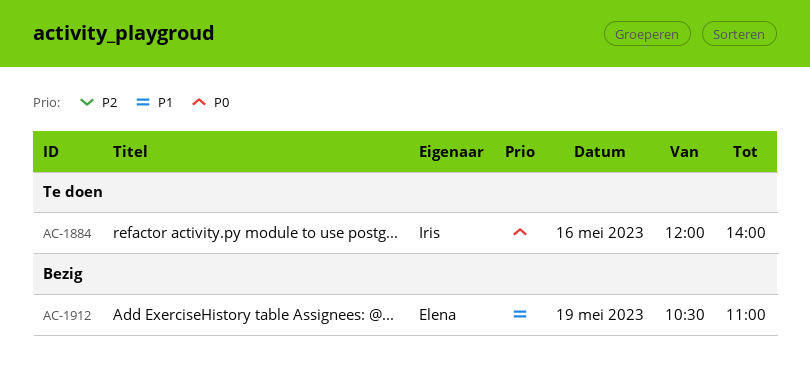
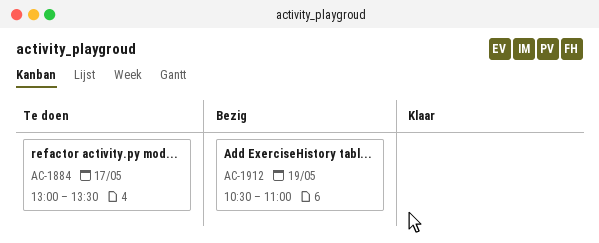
AC-1884, day: May 16 -> May 17
AC-1884, begins: 12:00 -> 13:00
AC-1884, ends: 14:00 -> 13:30

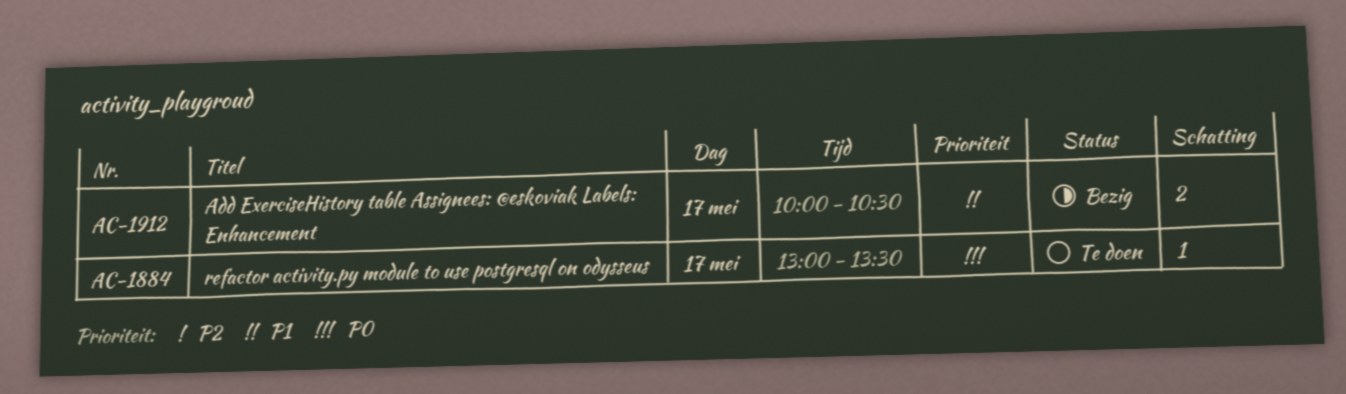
AC-1912, day: May 19 -> May 17
AC-1912, begins: 10:30 -> 10:00
AC-1912, ends: 11:00 -> 10:30

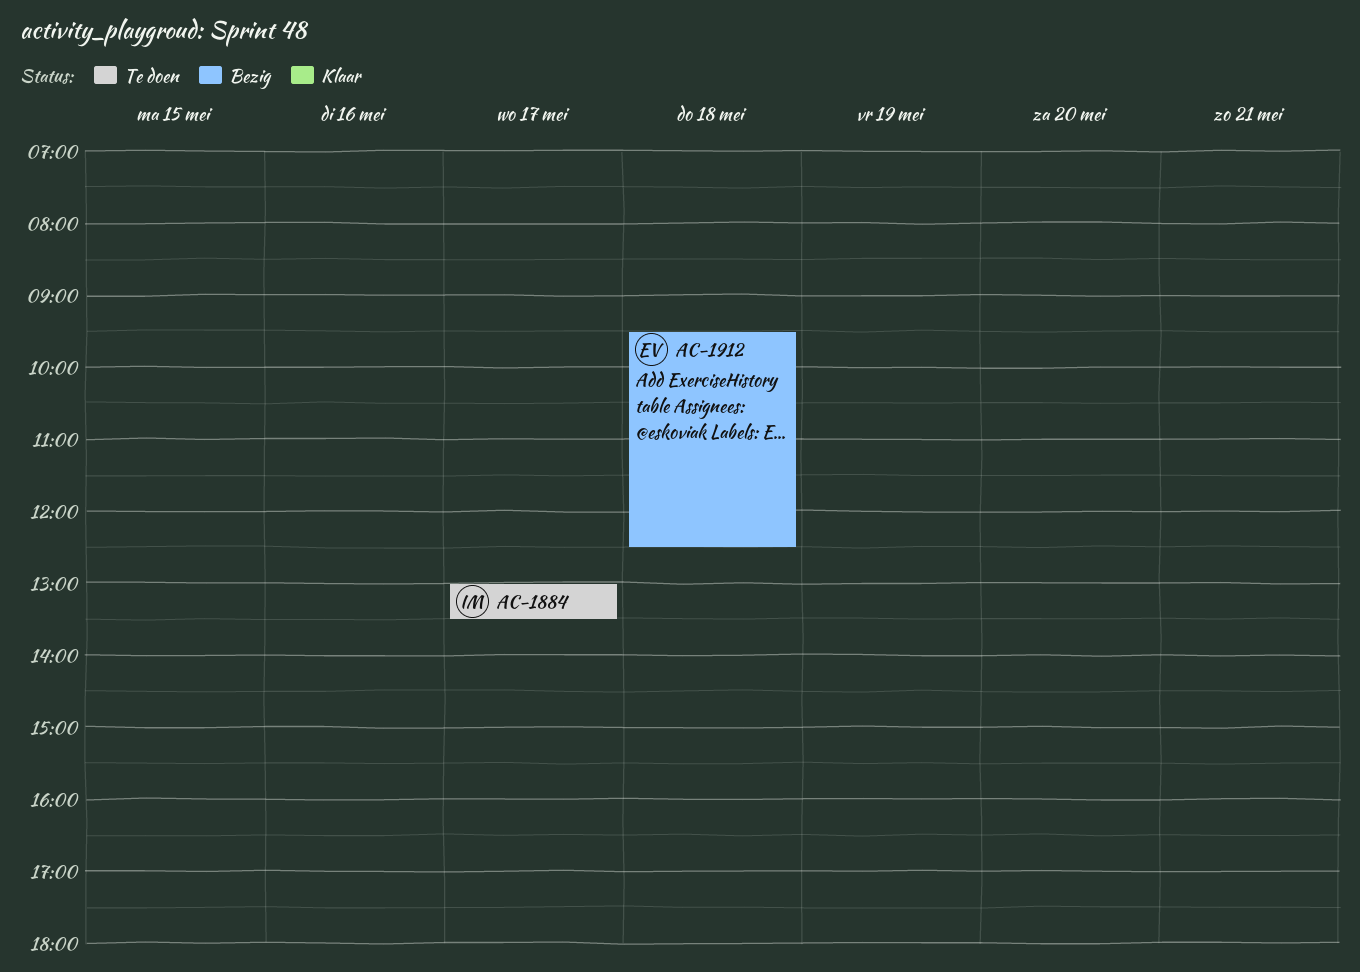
AC-1912, day: May 17 -> May 18
AC-1912, begins: 10:00 -> 09:30
AC-1912, ends: 10:30 -> 12:30

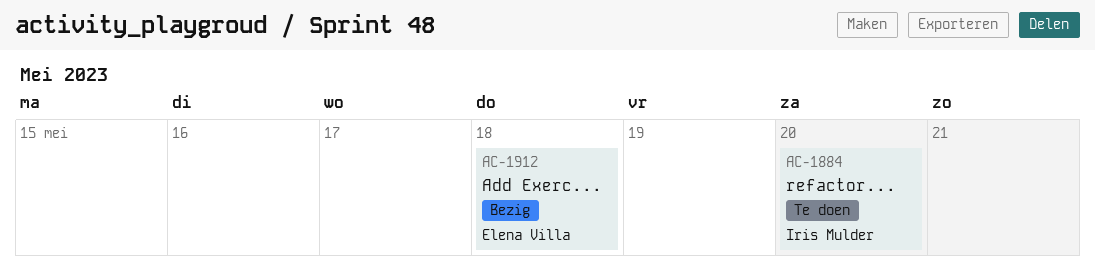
AC-1884, day: May 17 -> May 20

